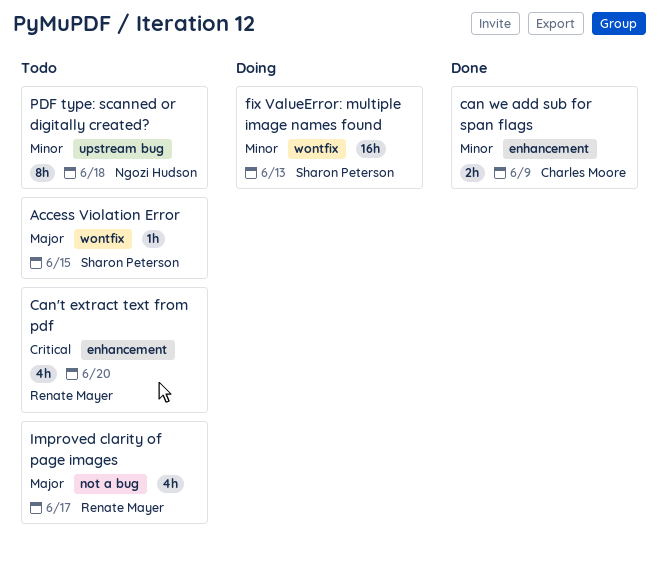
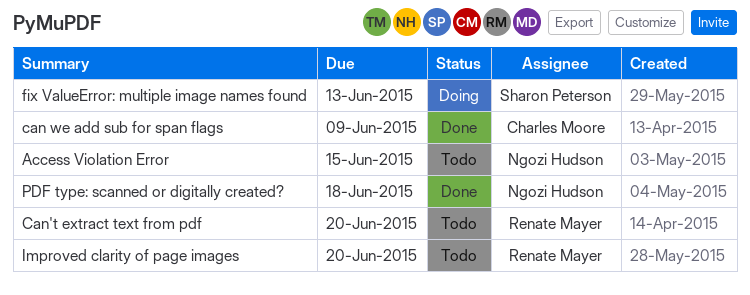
Access Violation Error, owner: Sharon Peterson -> Ngozi Hudson
Improved clarity of page images, due: Jun 17 -> Jun 20
PDF type: scanned or digitally created?, status: Todo -> Done

